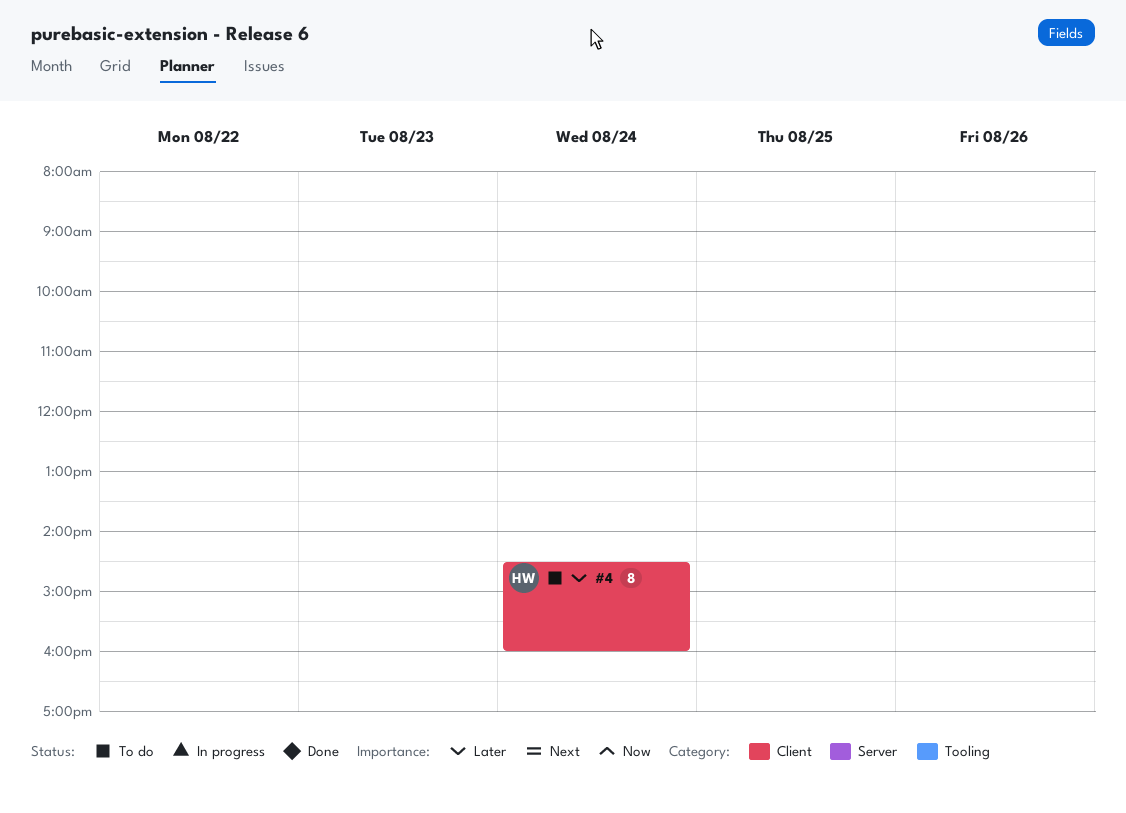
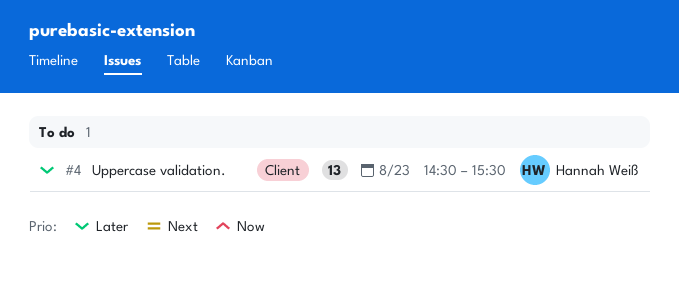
#4, estimate: 8 -> 13
#4, day: Aug 24 -> Aug 23
#4, ends: 16:00 -> 15:30

